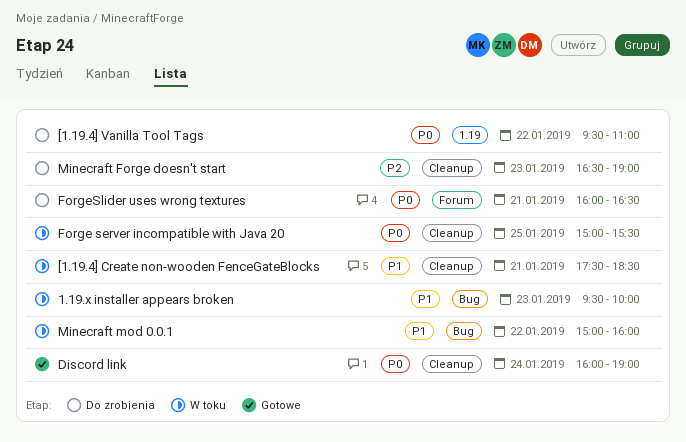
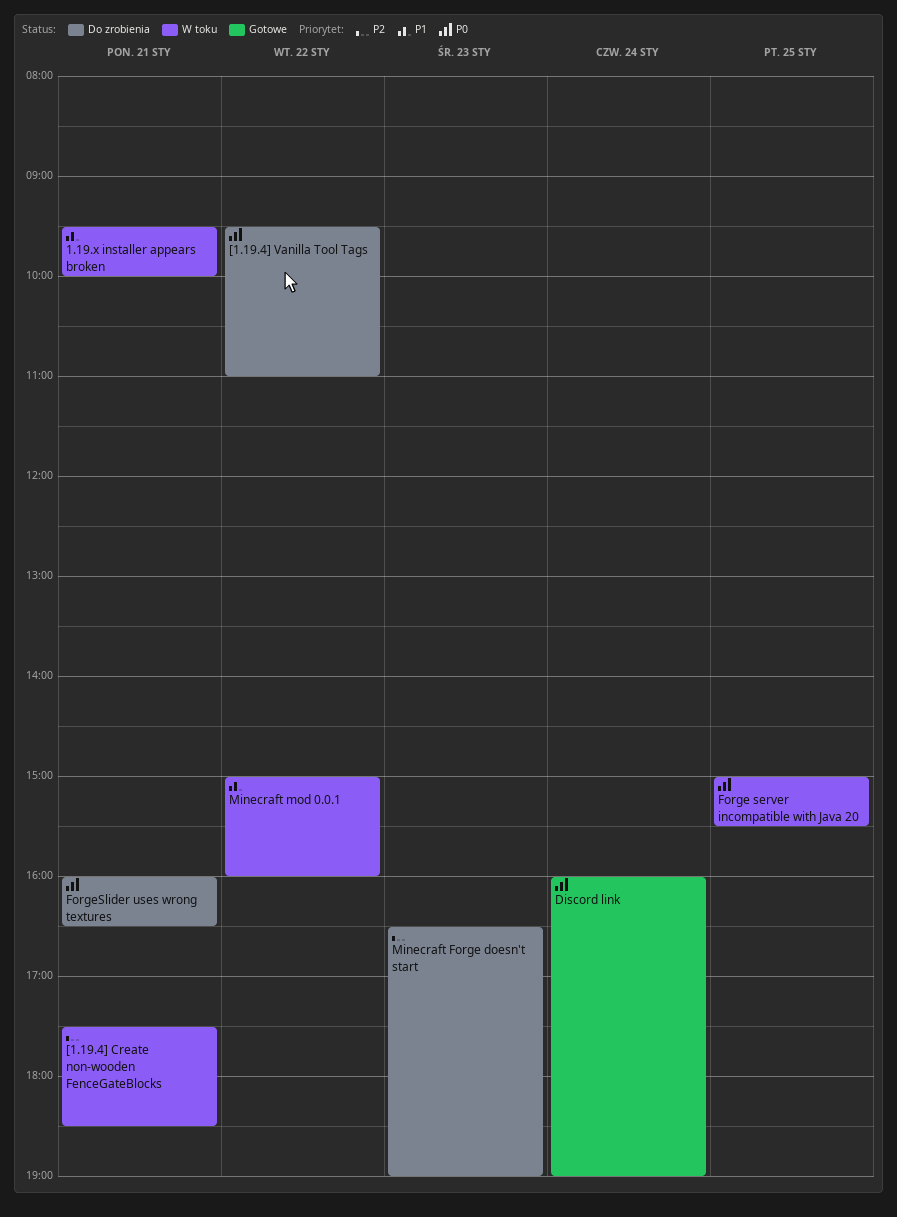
1.19.x installer appears broken, day: Jan 23 -> Jan 21
[1.19.4] Create non-wooden FenceGateBlocks, priority: P1 -> P2

